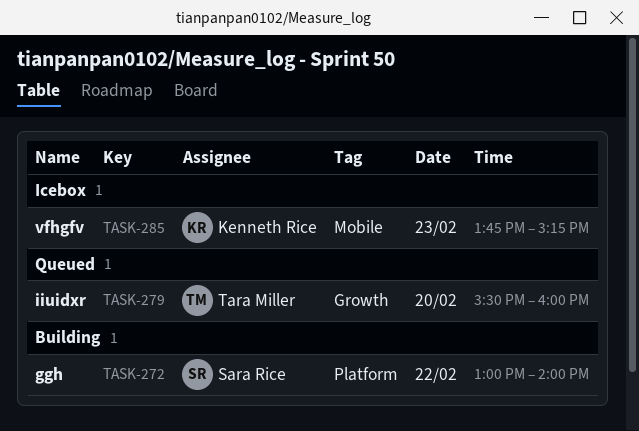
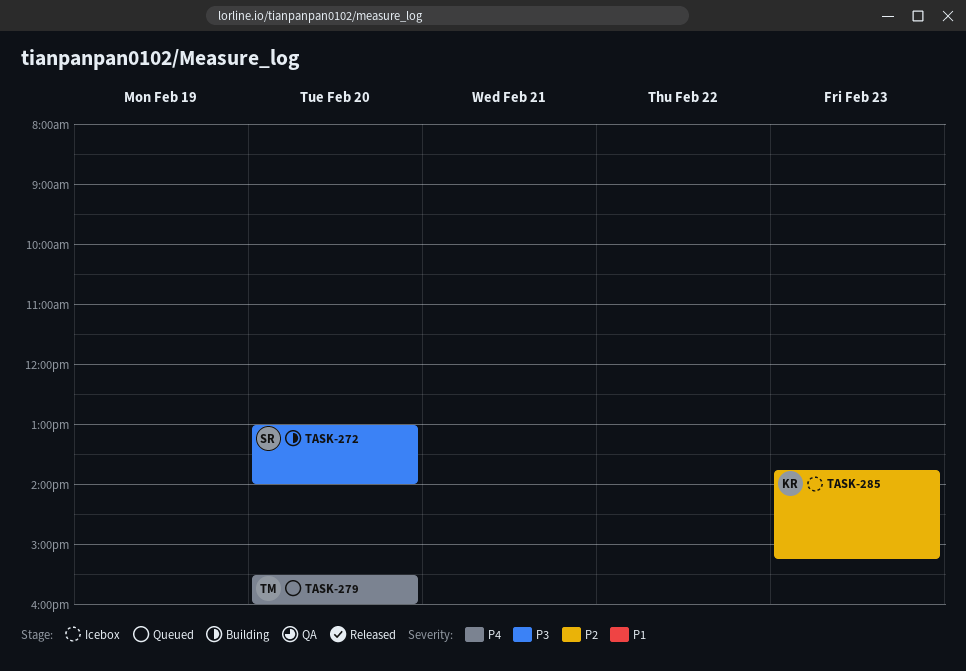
TASK-272, day: Feb 22 -> Feb 20

